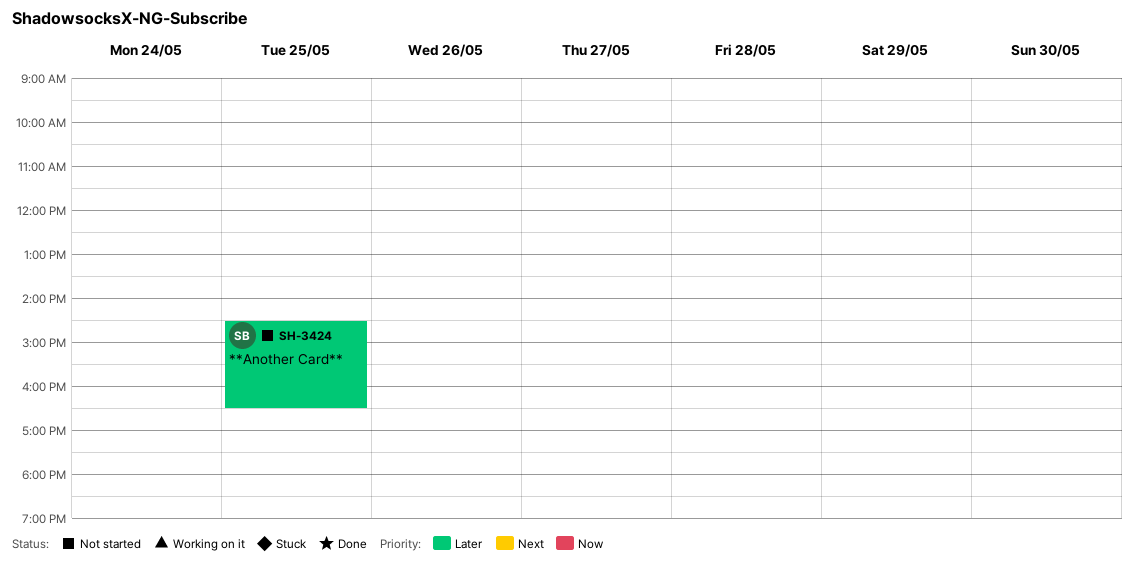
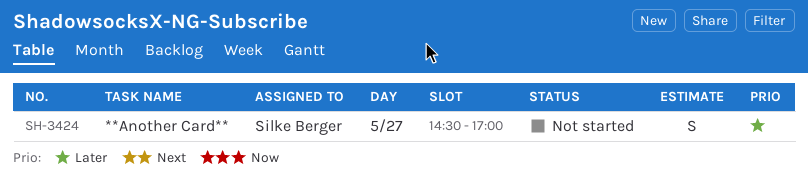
SH-3424, day: May 25 -> May 27
SH-3424, ends: 16:30 -> 17:00

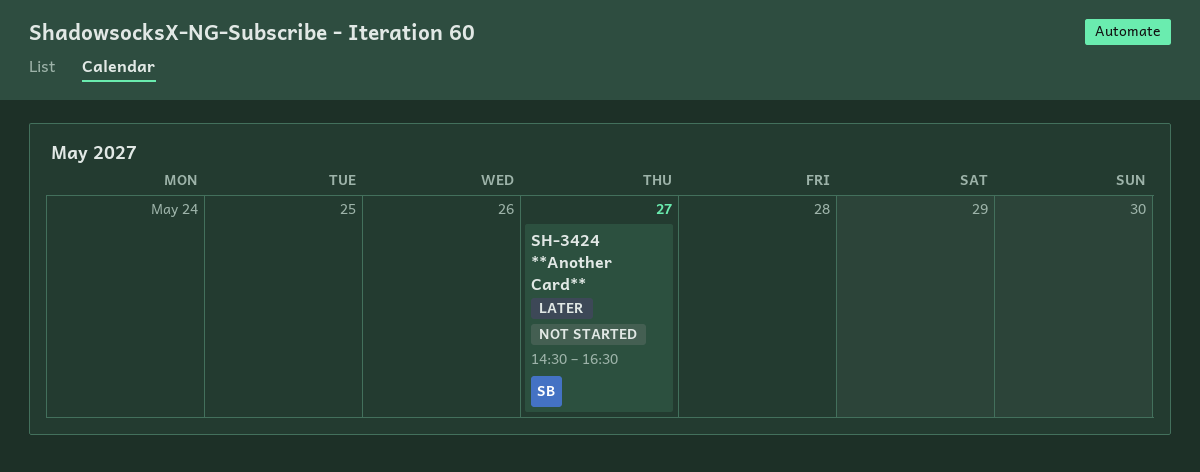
SH-3424, ends: 17:00 -> 16:30

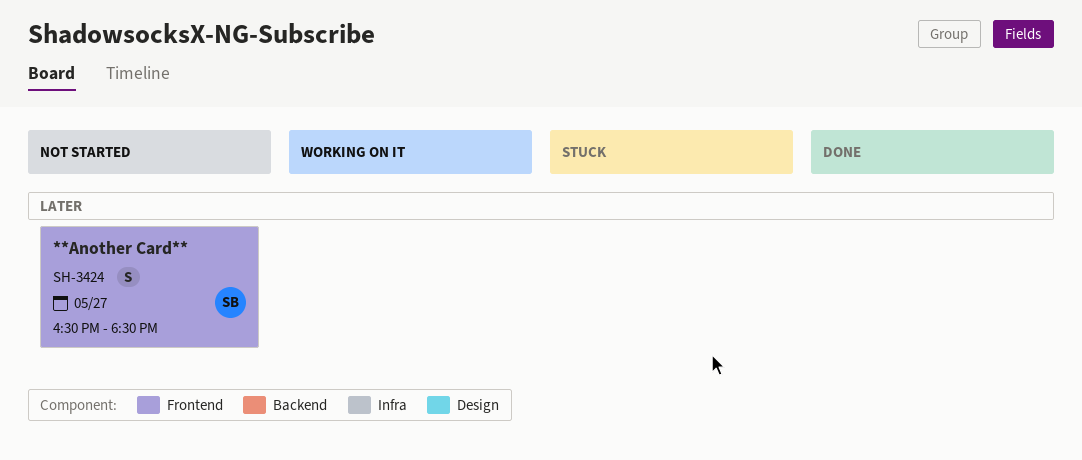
SH-3424, begins: 14:30 -> 16:30
SH-3424, ends: 16:30 -> 18:30

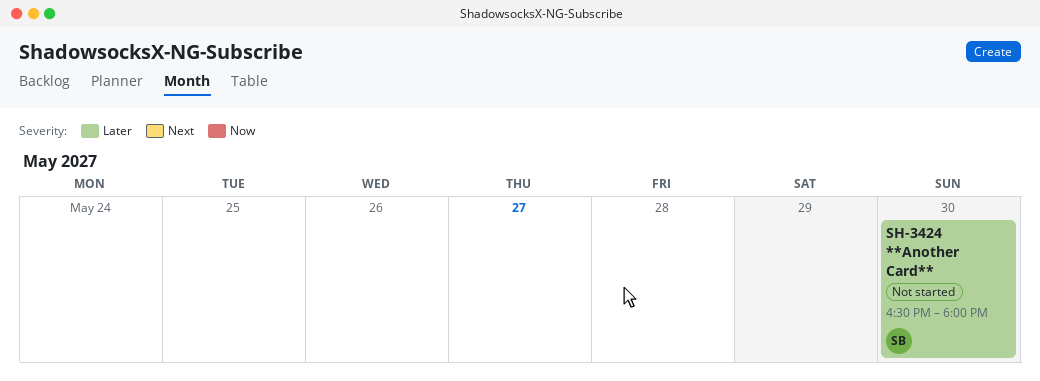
SH-3424, day: May 27 -> May 30
SH-3424, ends: 18:30 -> 18:00

